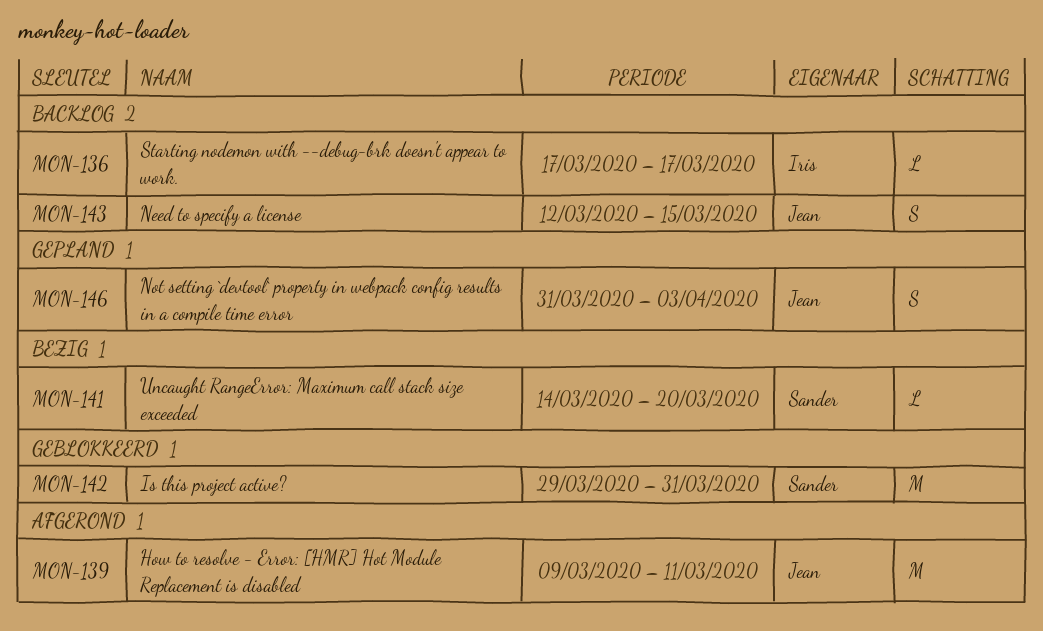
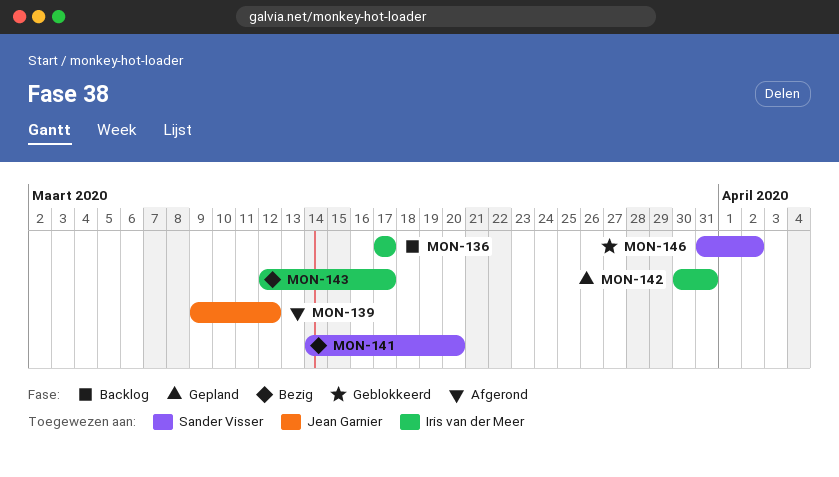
MON-139, due: Mar 11 -> Mar 12
MON-142, status: Geblokkeerd -> Gepland
MON-142, owner: Sander Visser -> Iris van der Meer
MON-142, start: Mar 29 -> Mar 30
MON-143, status: Backlog -> Bezig
MON-143, owner: Jean Garnier -> Iris van der Meer
MON-143, due: Mar 15 -> Mar 17
MON-146, status: Gepland -> Geblokkeerd
MON-146, owner: Jean Garnier -> Sander Visser
MON-146, due: Apr 3 -> Apr 2

